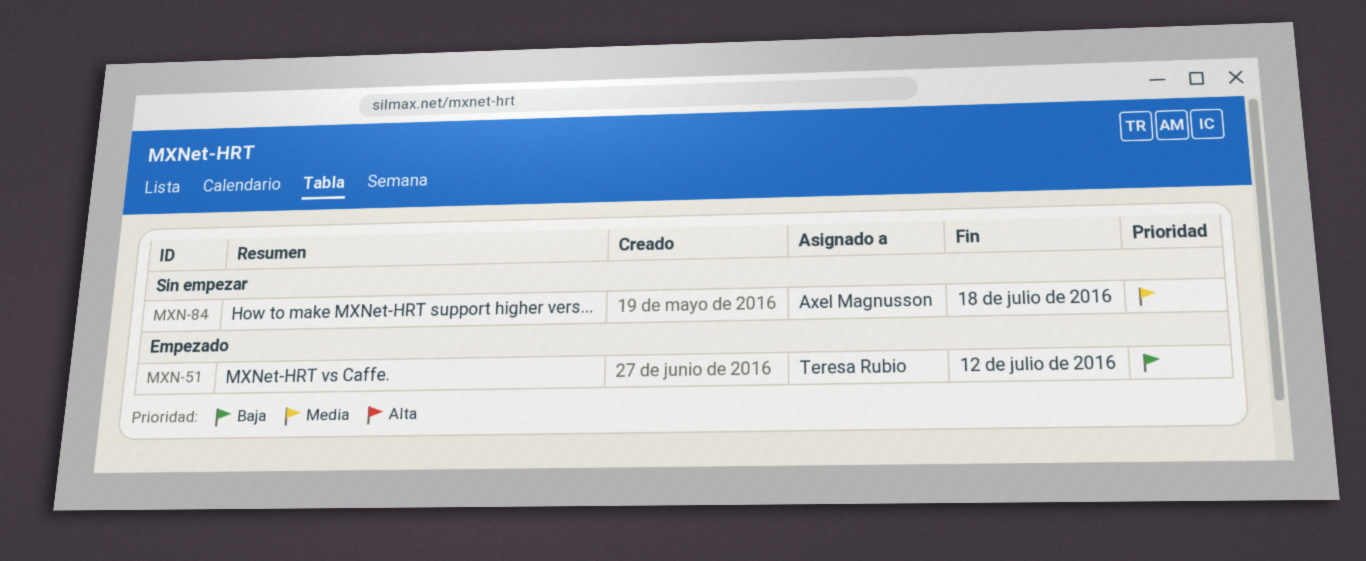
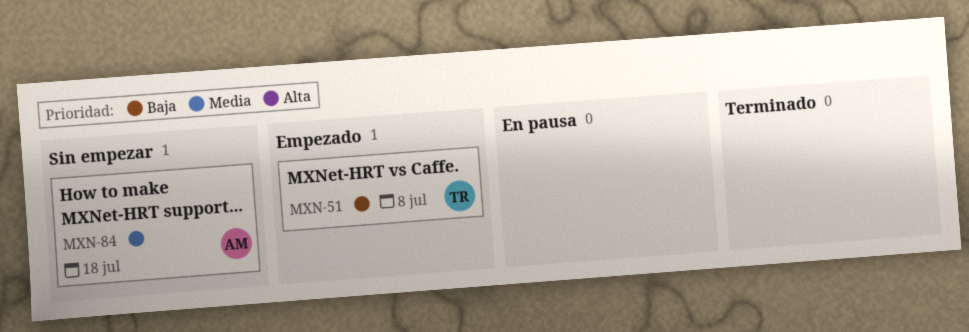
MXN-51, due: Jul 12 -> Jul 8

